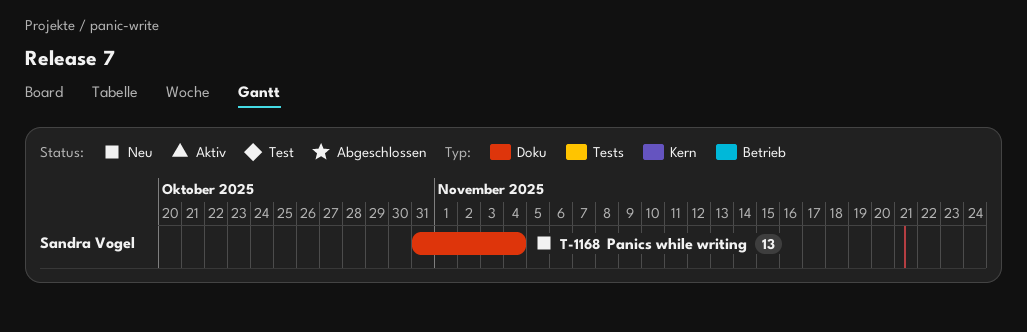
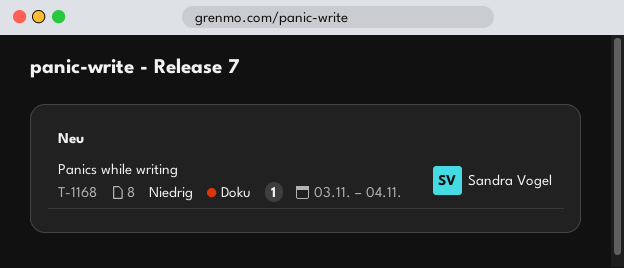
T-1168, estimate: 13 -> 1
T-1168, start: Oct 31 -> Nov 3

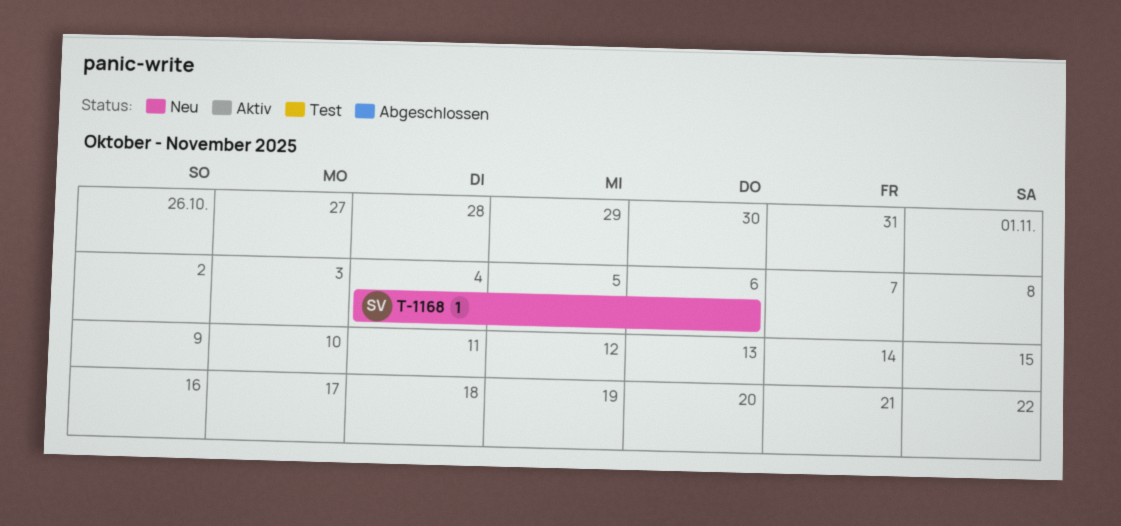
T-1168, start: Nov 3 -> Nov 4
T-1168, due: Nov 4 -> Nov 6

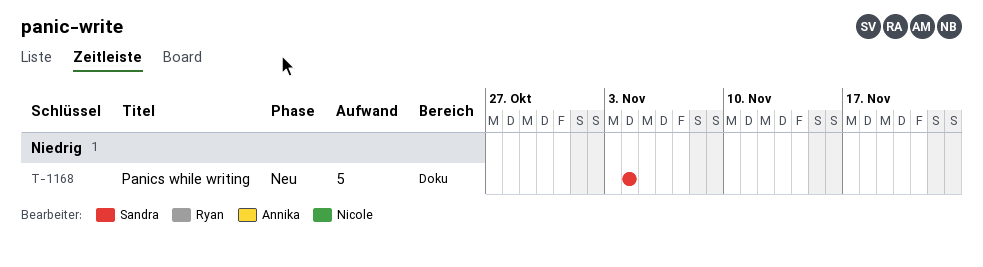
T-1168, estimate: 1 -> 5
T-1168, due: Nov 6 -> Nov 4

